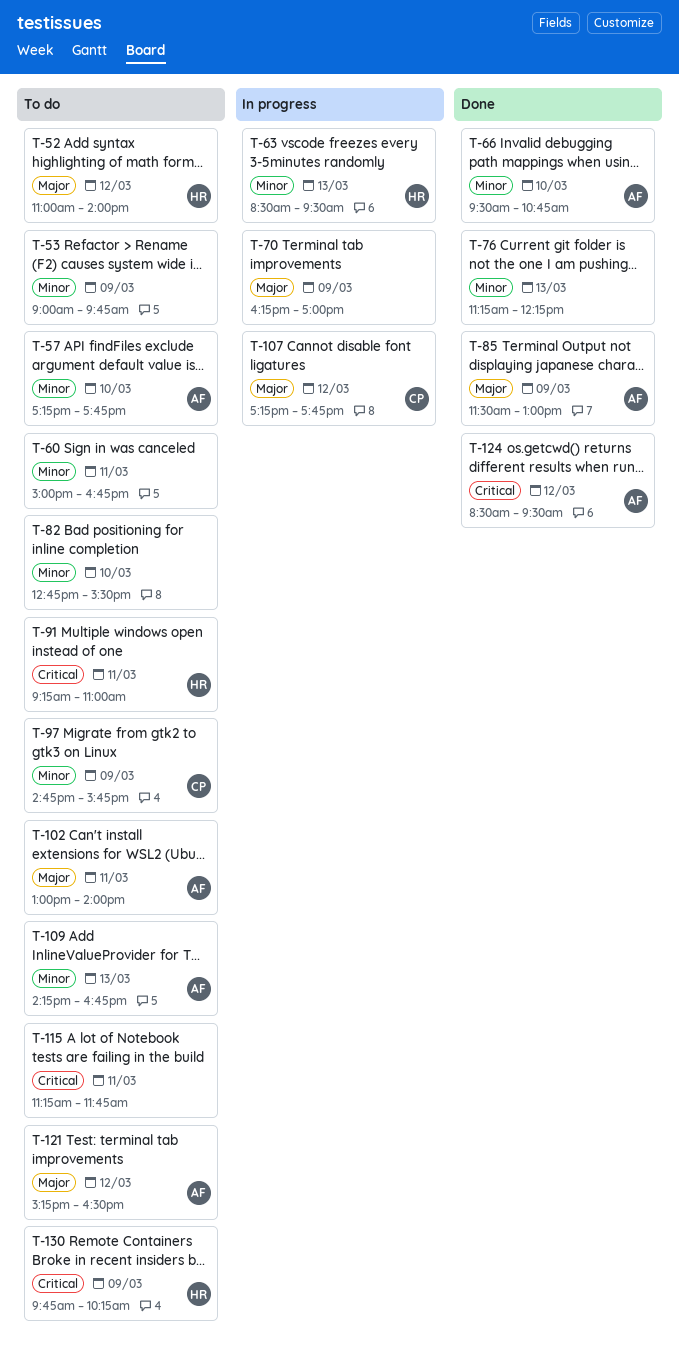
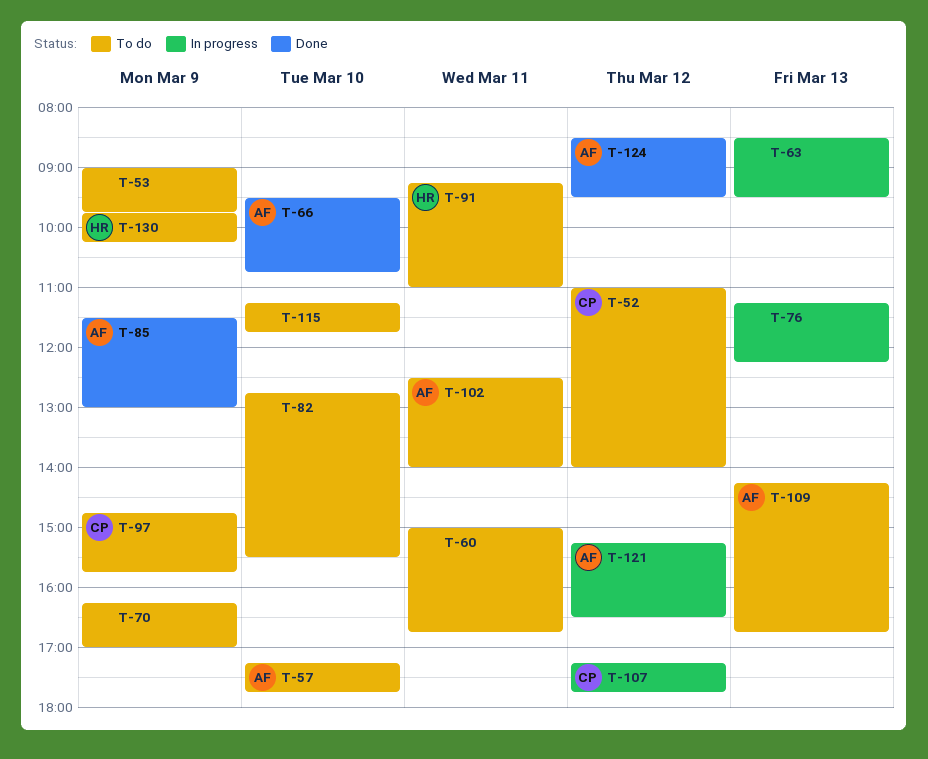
T-52, owner: HR -> CP
T-63, owner: HR -> none
T-70, status: In progress -> To do
T-76, status: Done -> In progress
T-102, begins: 13:00 -> 12:30
T-115, day: Mar 11 -> Mar 10
T-121, status: To do -> In progress

